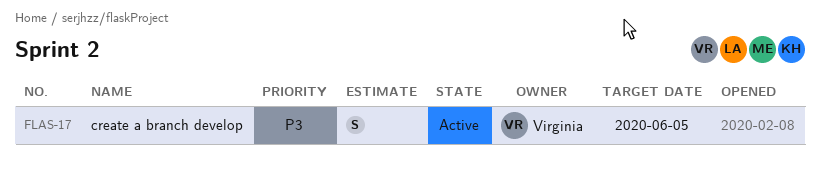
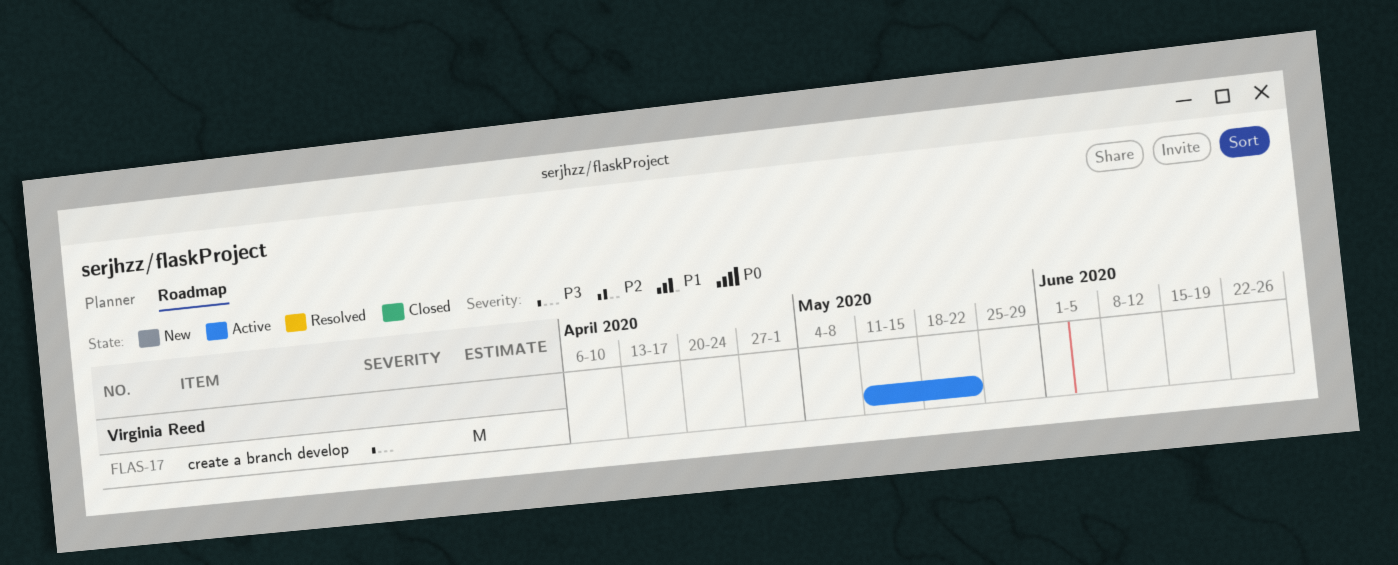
FLAS-17, estimate: S -> M
FLAS-17, due: Jun 5 -> May 22

